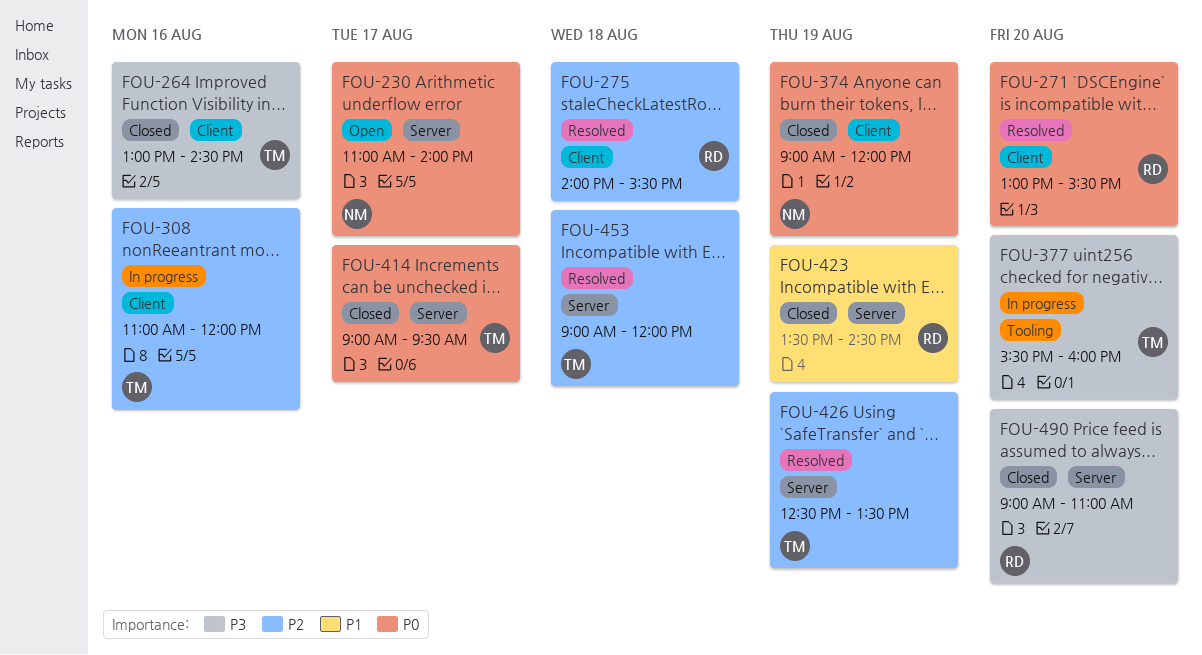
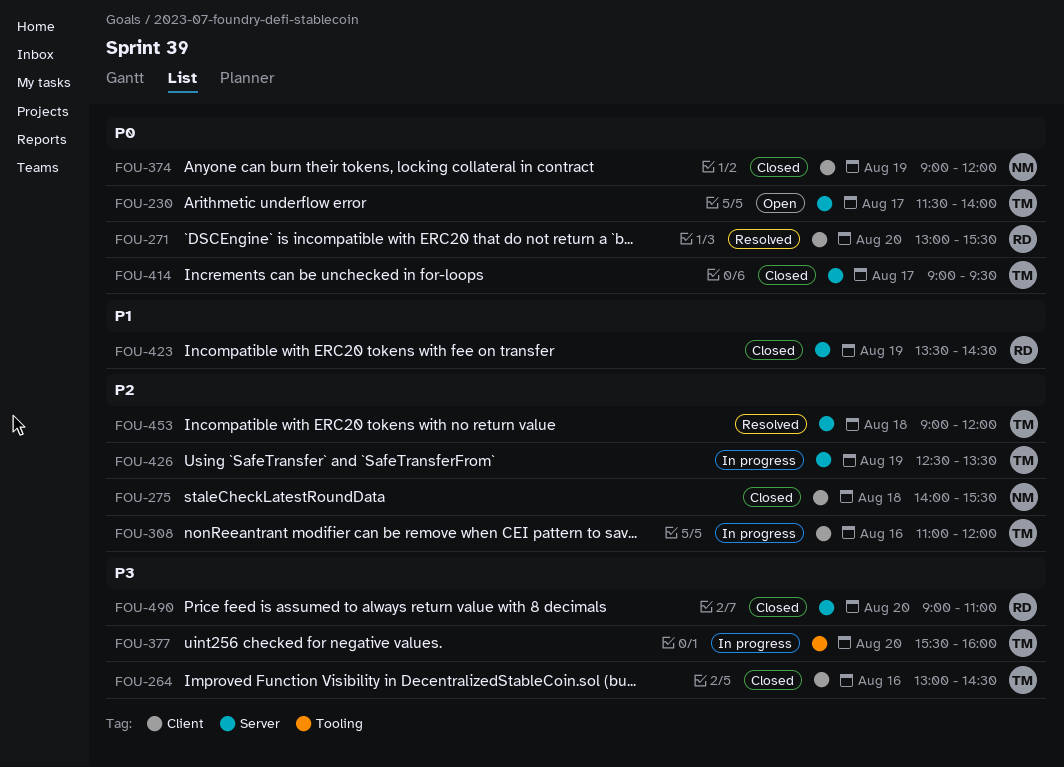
FOU-230, owner: NM -> TM
FOU-230, begins: 11:00 -> 11:30
FOU-275, status: Resolved -> Closed
FOU-275, owner: RD -> NM
FOU-426, status: Resolved -> In progress

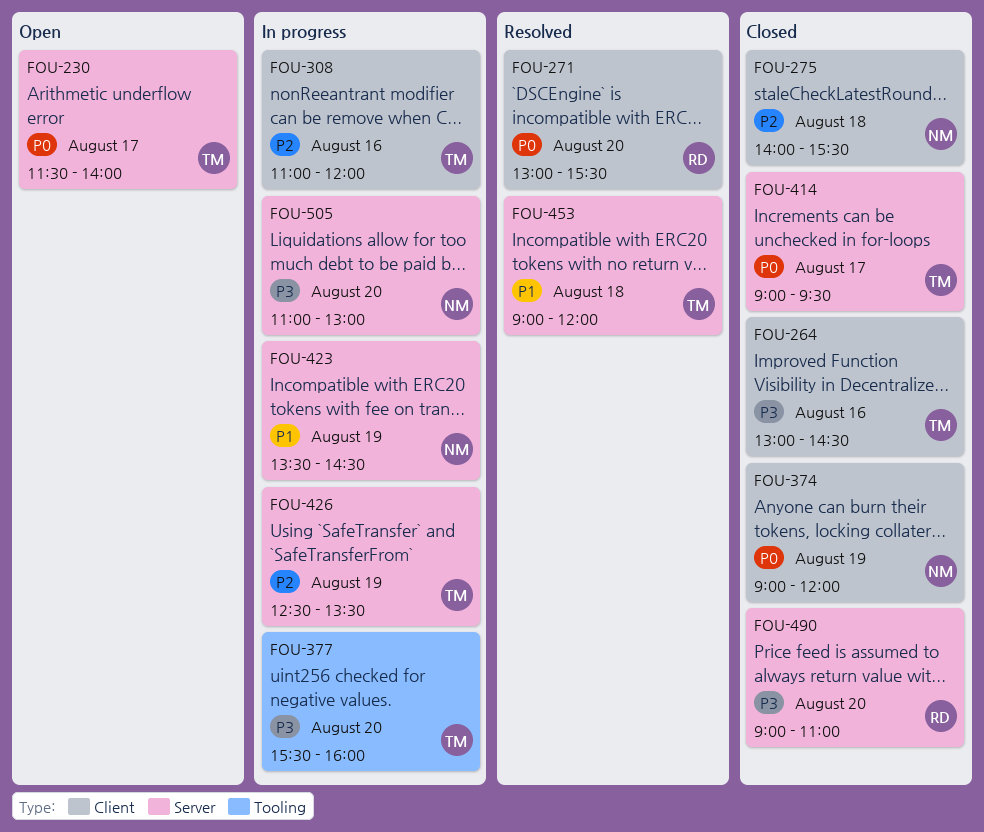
FOU-423, status: Closed -> In progress
FOU-423, owner: RD -> NM
FOU-453, priority: P2 -> P1
FOU-505: none -> present

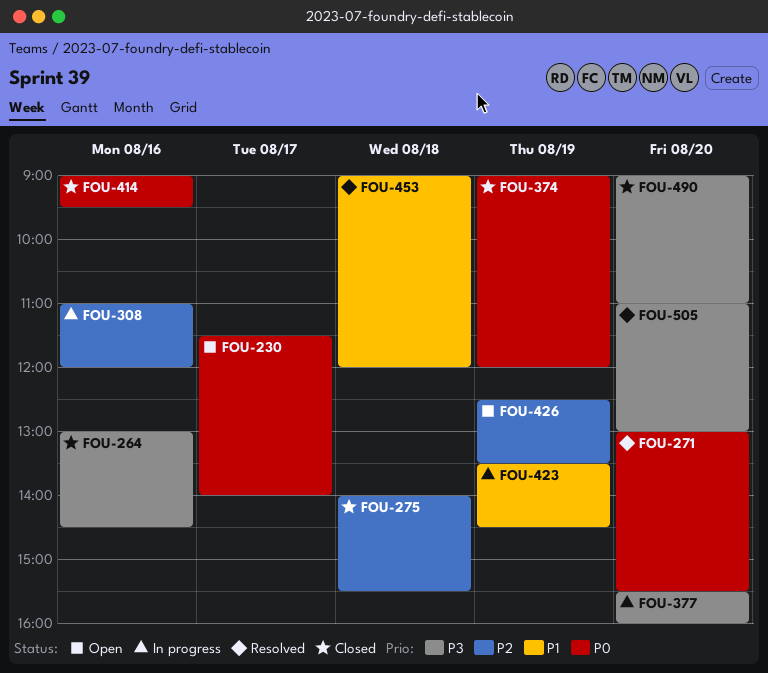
FOU-414, day: Aug 17 -> Aug 16
FOU-426, status: In progress -> Open
FOU-505, status: In progress -> Resolved

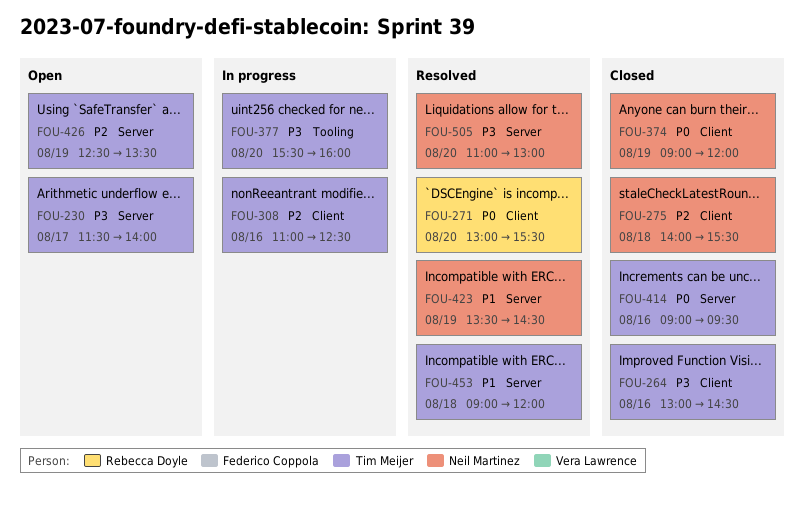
FOU-230, priority: P0 -> P3
FOU-308, ends: 12:00 -> 12:30
FOU-423, status: In progress -> Resolved
FOU-490: present -> none

